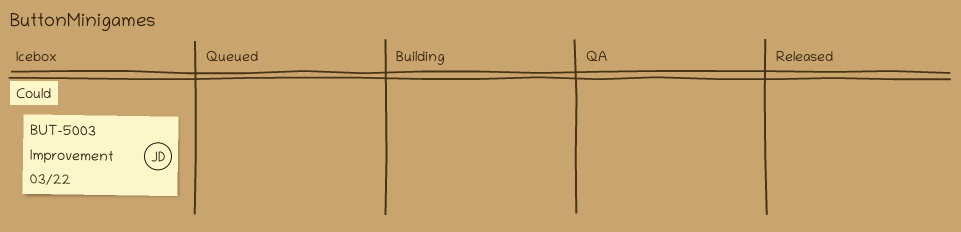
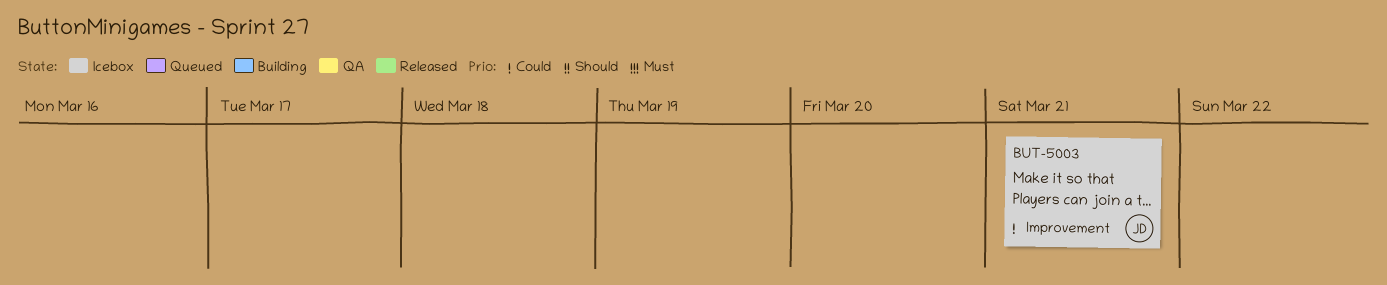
BUT-5003, due: Mar 22 -> Mar 21

